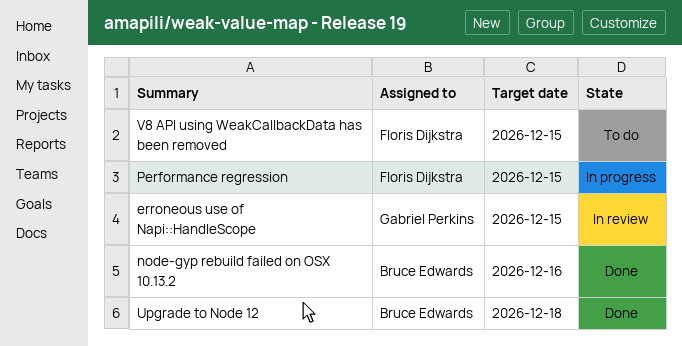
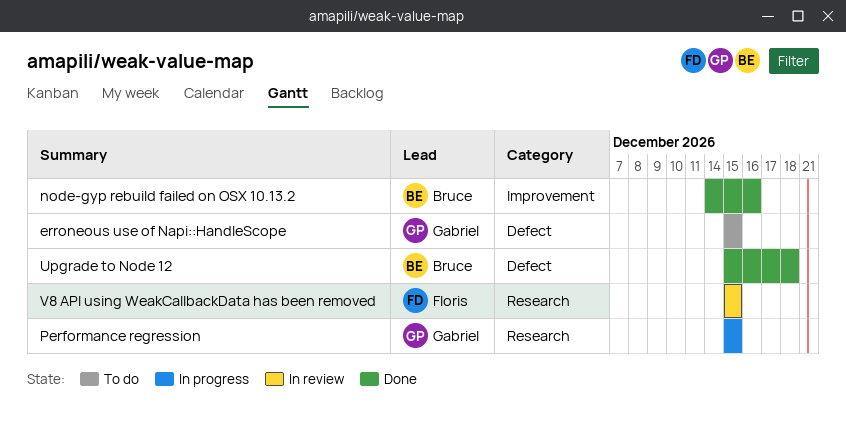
erroneous use of Napi::HandleScope, status: In review -> To do
Performance regression, owner: Floris Dijkstra -> Gabriel Perkins
V8 API using WeakCallbackData has been removed, status: To do -> In review

